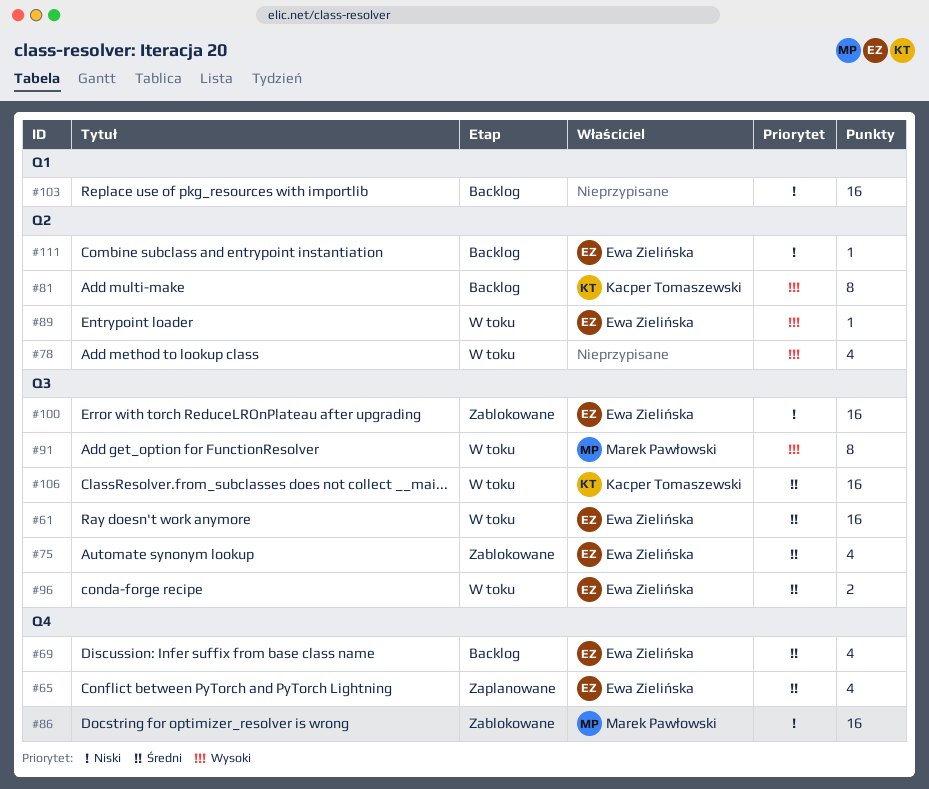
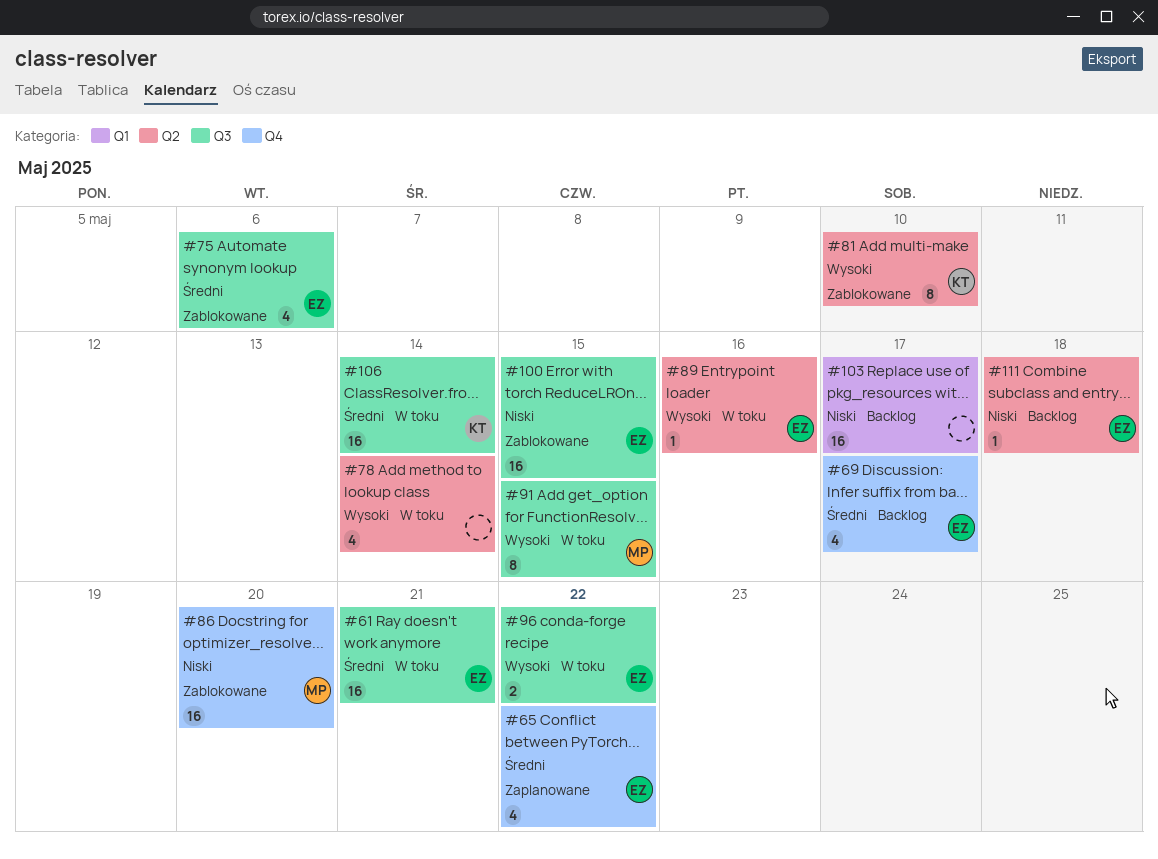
#81, status: Backlog -> Zablokowane
#96, priority: Średni -> Wysoki

